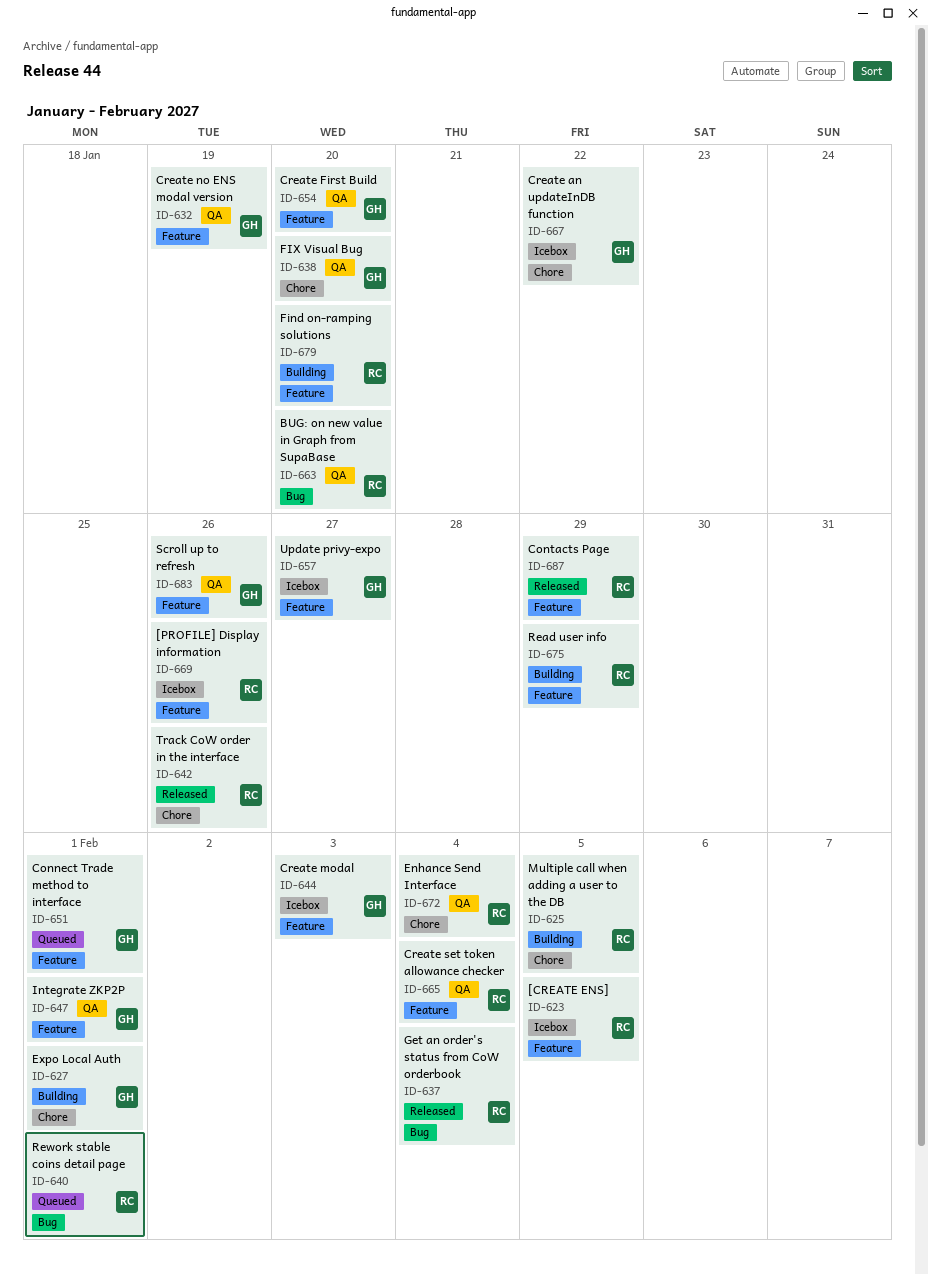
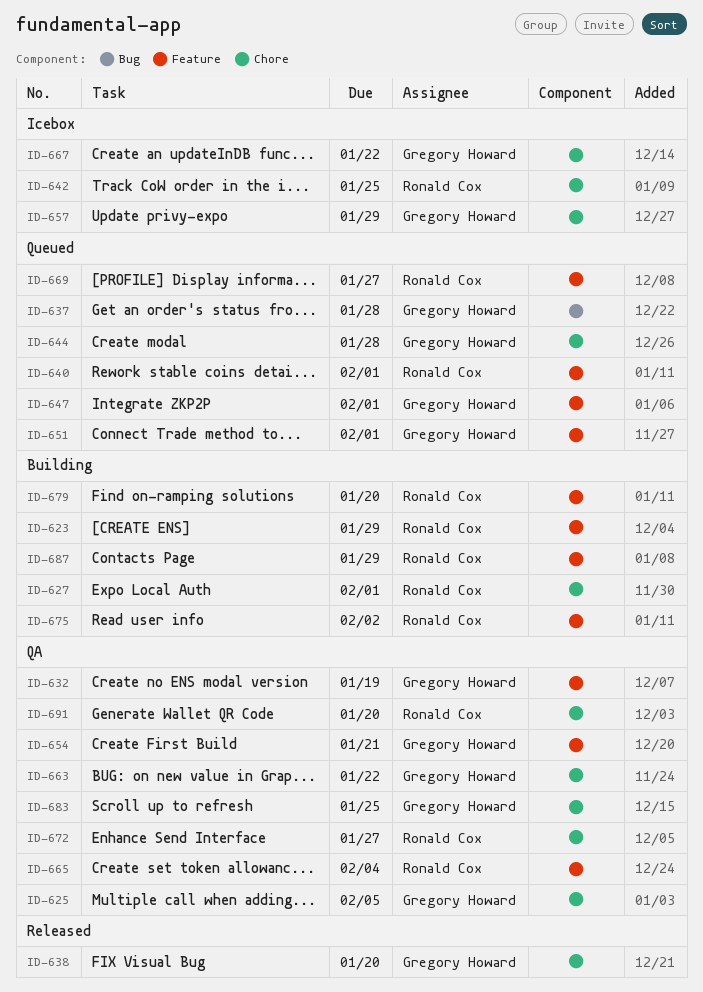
ID-623, status: Icebox -> Building
ID-623, due: Feb 5 -> Jan 29
ID-625, status: Building -> QA
ID-625, owner: Ronald Cox -> Gregory Howard
ID-627, owner: Gregory Howard -> Ronald Cox
ID-637, status: Released -> Queued
ID-637, owner: Ronald Cox -> Gregory Howard
ID-637, due: Feb 4 -> Jan 28
ID-638, status: QA -> Released
ID-640, label: Bug -> Feature
ID-642, status: Released -> Icebox
ID-642, due: Jan 26 -> Jan 25
ID-644, status: Icebox -> Queued
ID-644, label: Feature -> Chore
ID-644, due: Feb 3 -> Jan 28
ID-647, status: QA -> Queued
ID-654, due: Jan 20 -> Jan 21
ID-657, label: Feature -> Chore
ID-657, due: Jan 27 -> Jan 29
ID-663, owner: Ronald Cox -> Gregory Howard
ID-663, label: Bug -> Chore
ID-663, due: Jan 20 -> Jan 22
ID-669, status: Icebox -> Queued
ID-669, due: Jan 26 -> Jan 27
ID-672, due: Feb 4 -> Jan 27
ID-675, due: Jan 29 -> Feb 2
ID-683, label: Feature -> Chore
ID-683, due: Jan 26 -> Jan 25
ID-687, status: Released -> Building
ID-691: none -> present

